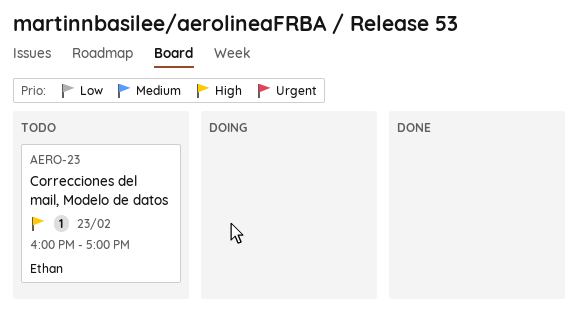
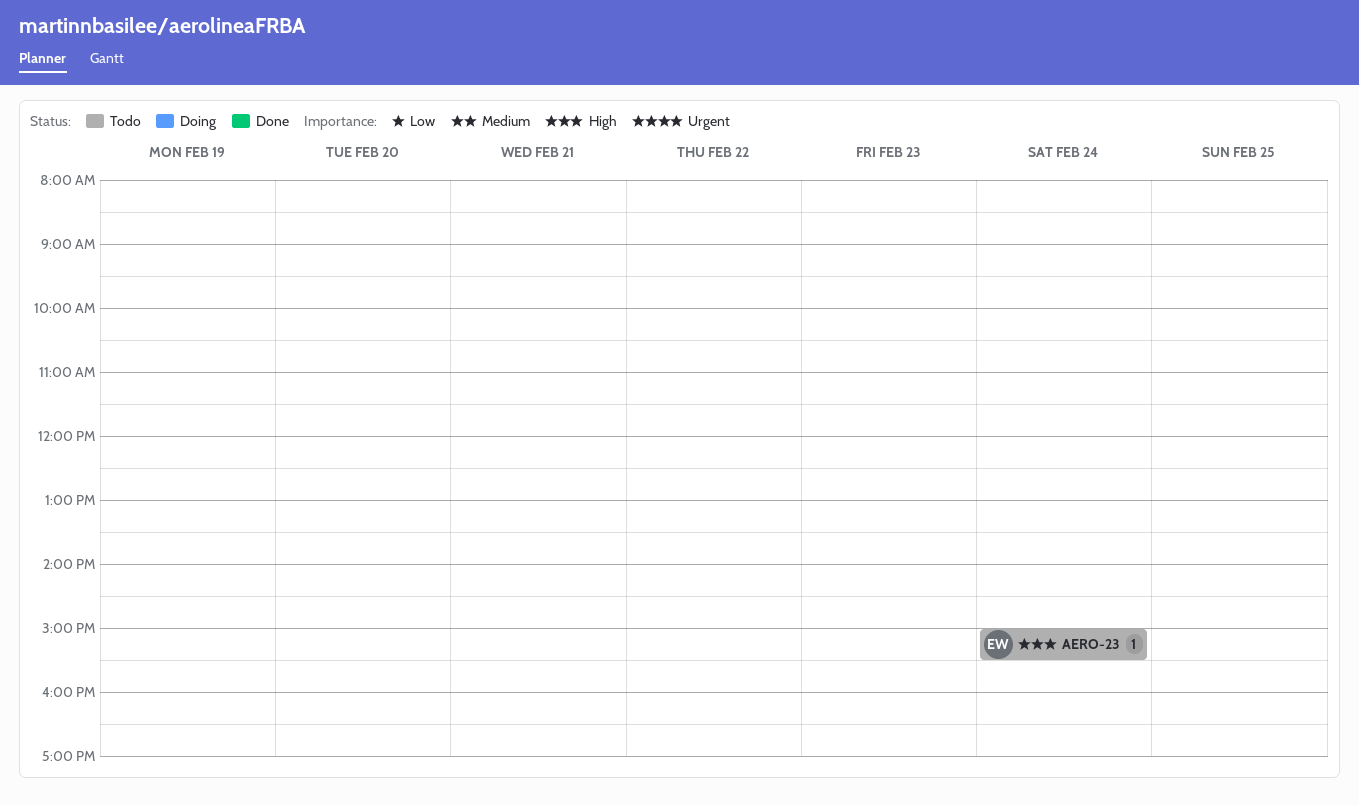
AERO-23, day: Feb 23 -> Feb 24
AERO-23, begins: 16:00 -> 15:00
AERO-23, ends: 17:00 -> 15:30

